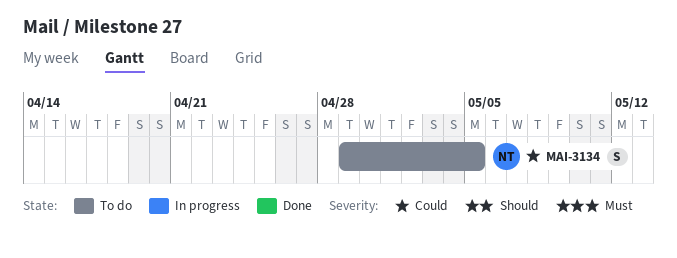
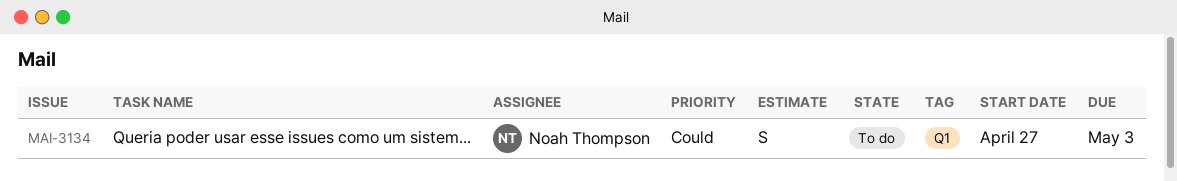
MAI-3134, start: Apr 29 -> Apr 27
MAI-3134, due: May 5 -> May 3

